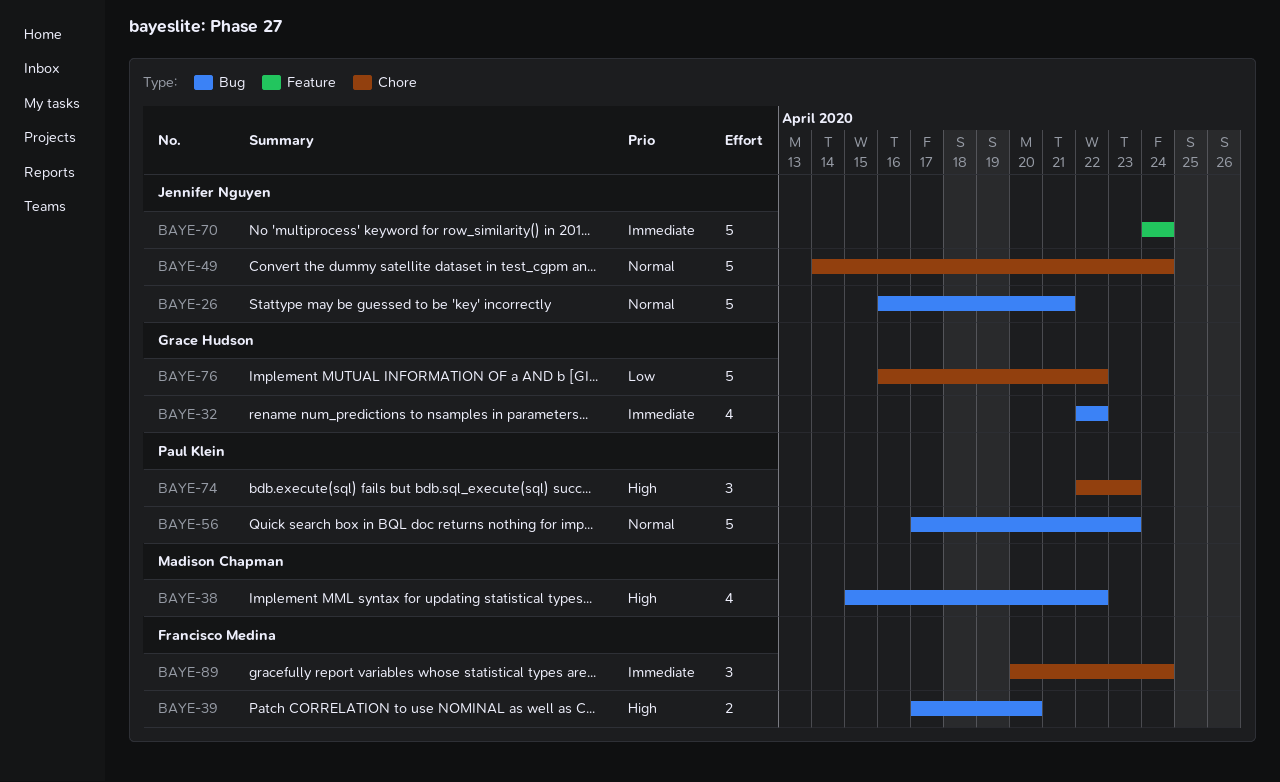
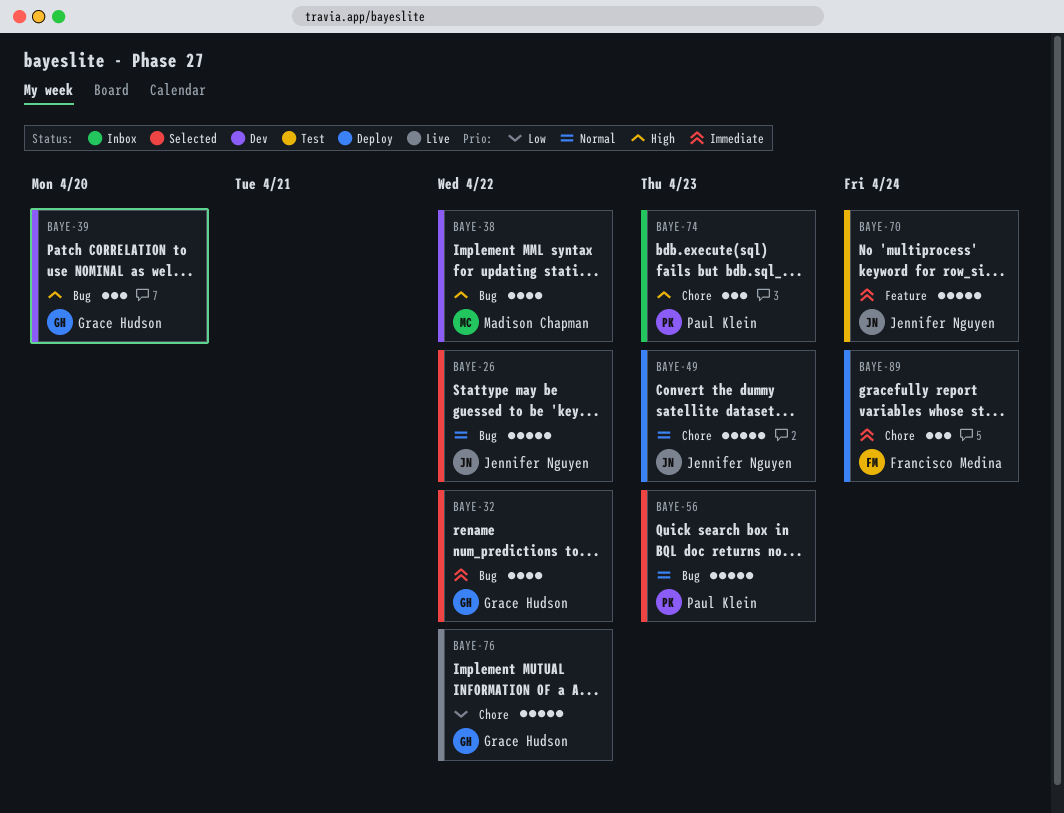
BAYE-26, due: Apr 21 -> Apr 22
BAYE-39, owner: Francisco Medina -> Grace Hudson
BAYE-39, estimate: 2 -> 3
BAYE-49, due: Apr 24 -> Apr 23

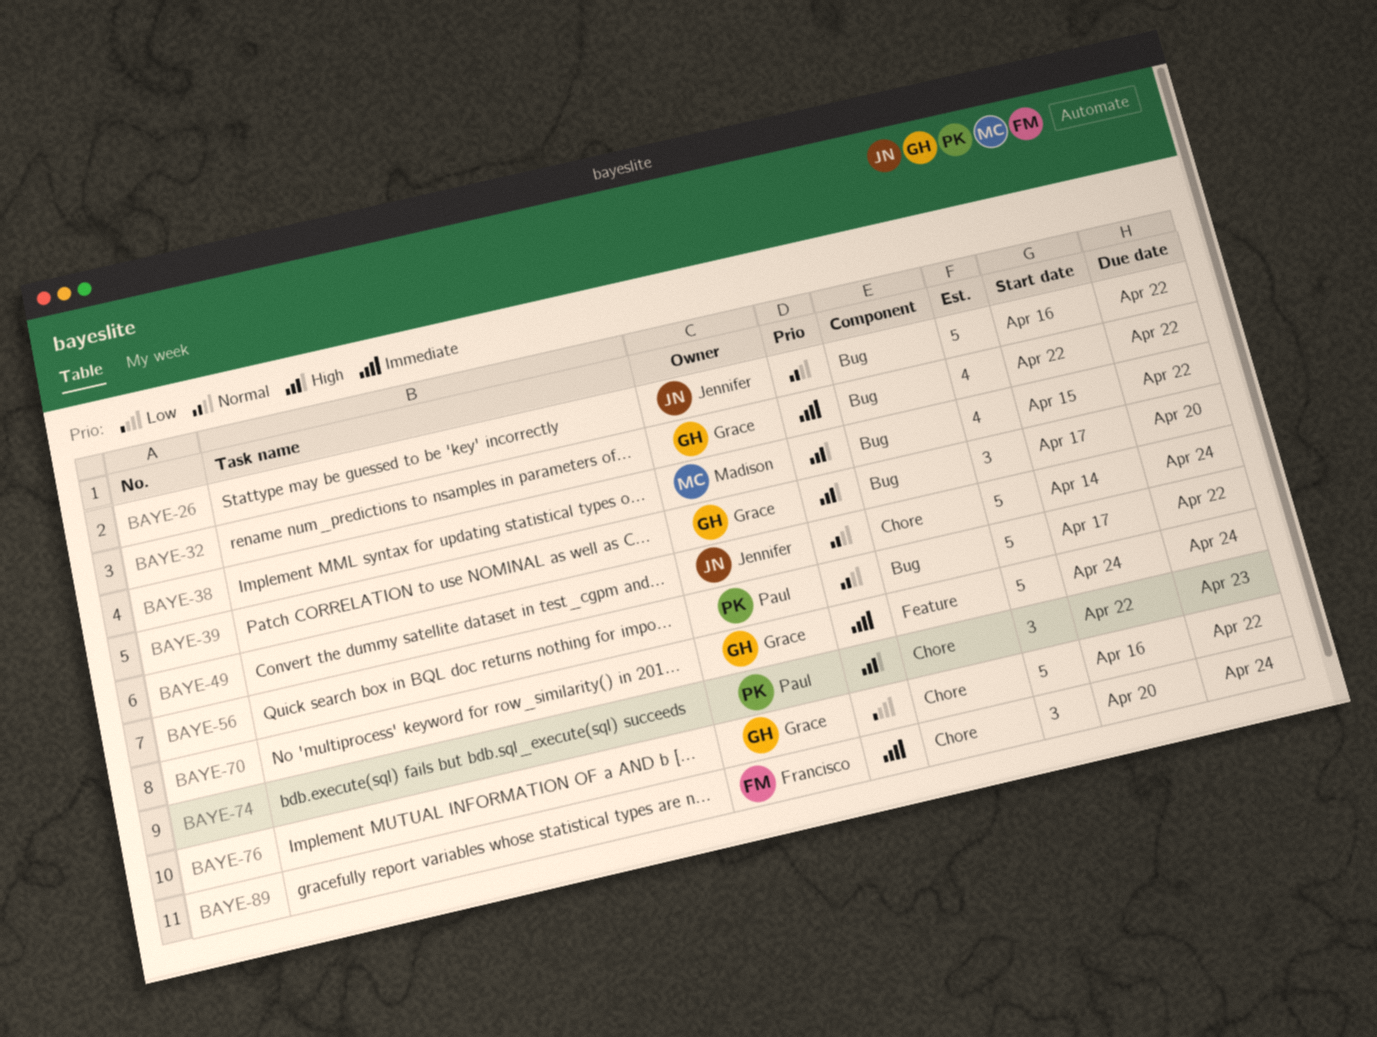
BAYE-49, due: Apr 23 -> Apr 24
BAYE-56, due: Apr 23 -> Apr 22
BAYE-70, owner: Jennifer Nguyen -> Grace Hudson

